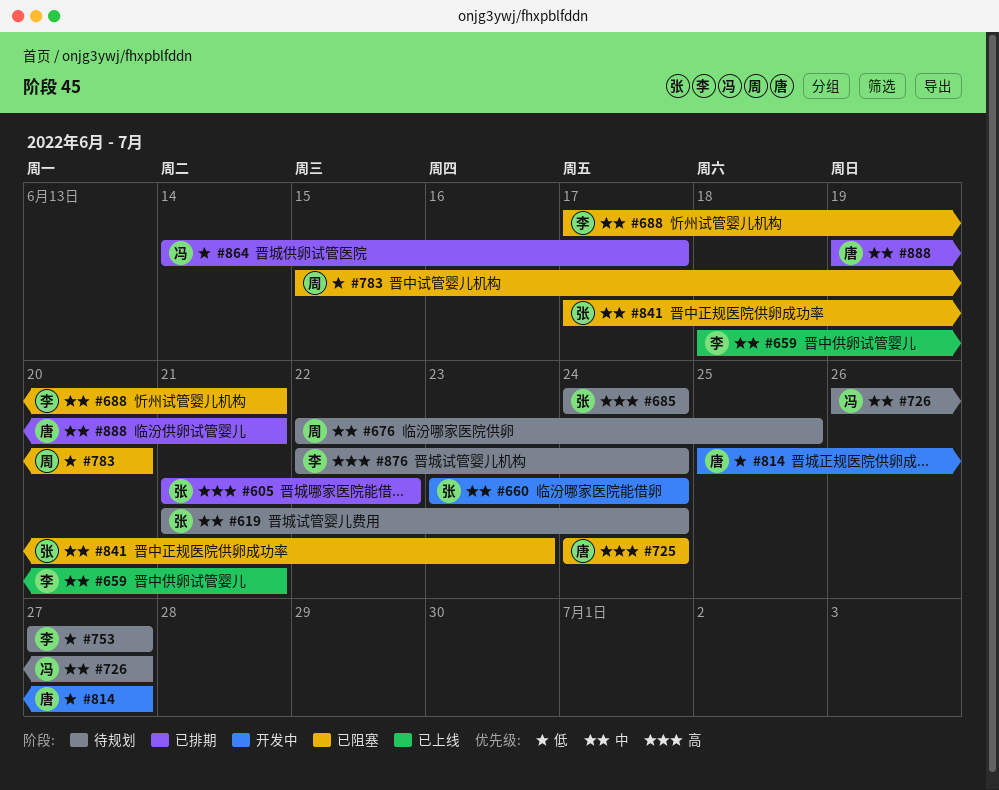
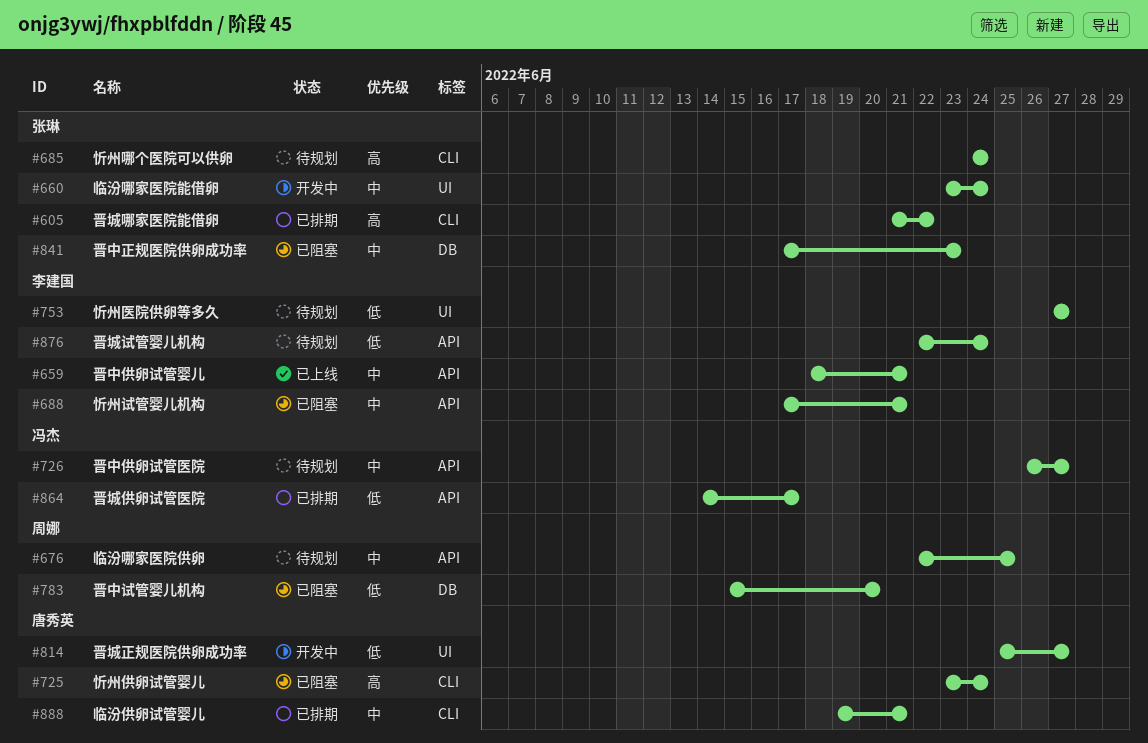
#619: present -> none
#725, start: Jun 24 -> Jun 23
#876, priority: 高 -> 低

